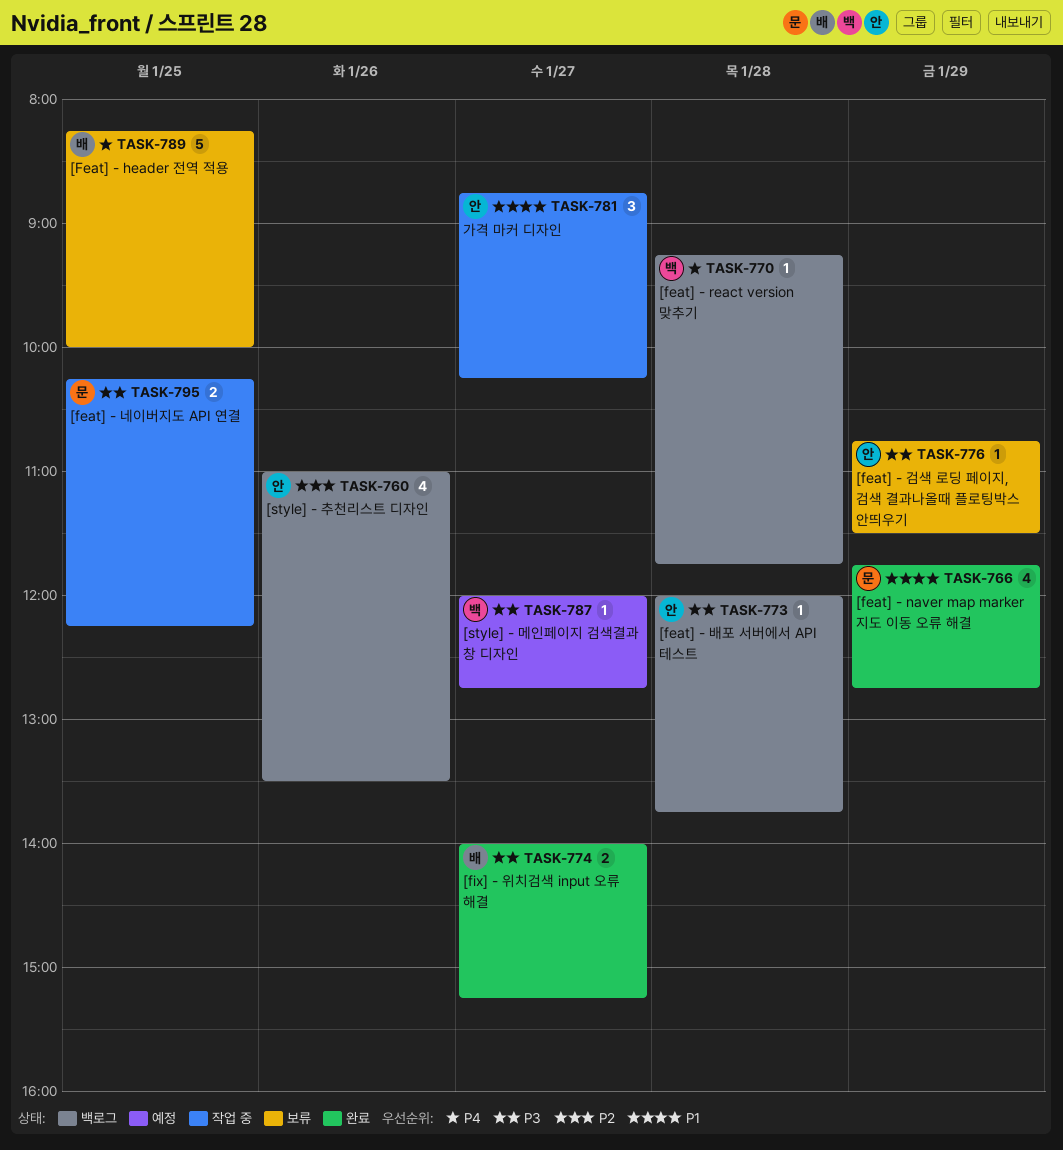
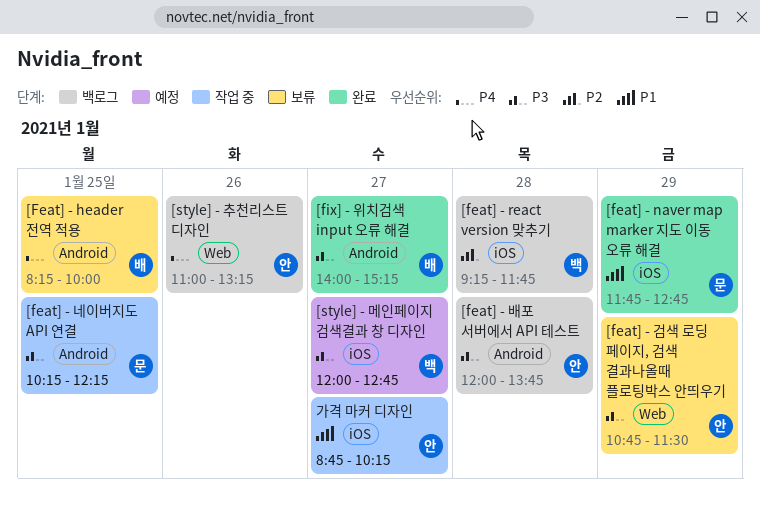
[feat] - react version 맞추기, priority: P4 -> P2
[style] - 추천리스트 디자인, priority: P2 -> P4
[style] - 추천리스트 디자인, ends: 13:30 -> 13:15

